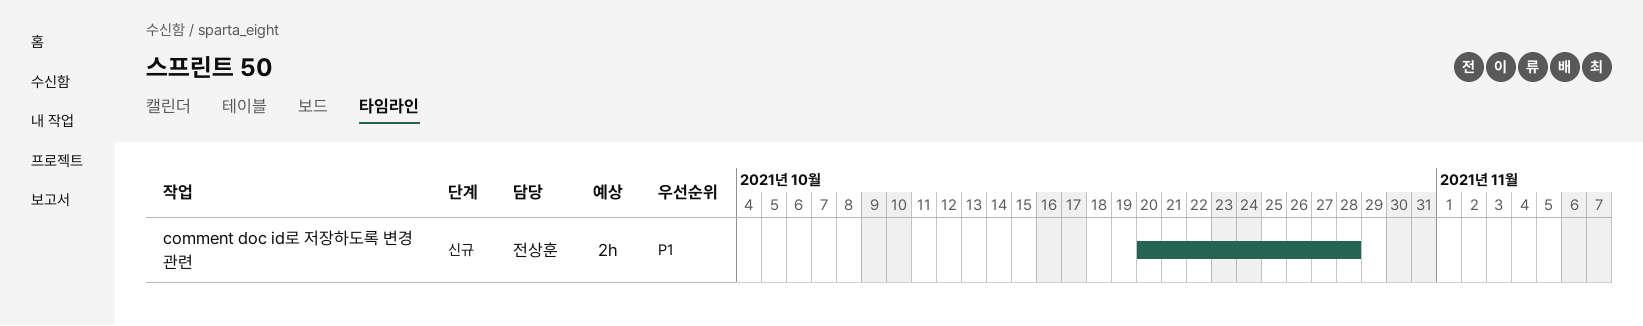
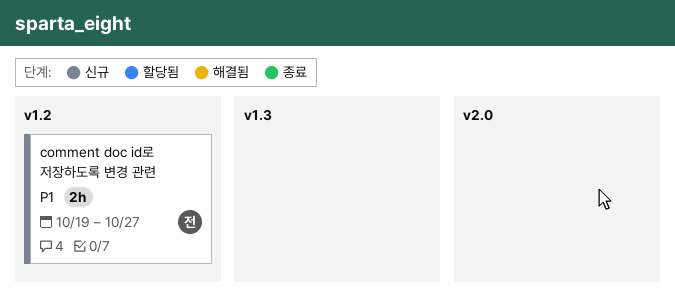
comment doc id로 저장하도록 변경 관련, start: Oct 20 -> Oct 19
comment doc id로 저장하도록 변경 관련, due: Oct 28 -> Oct 27

